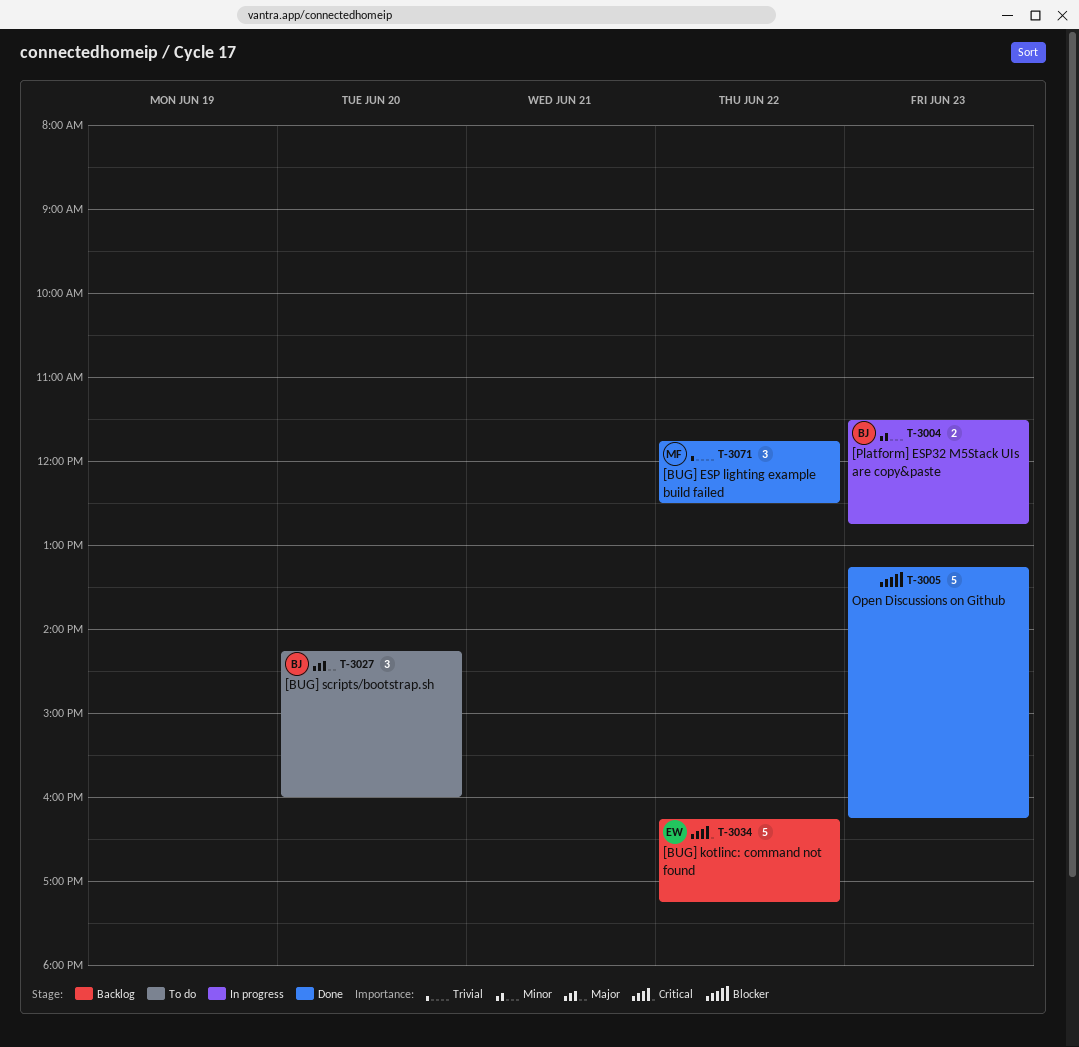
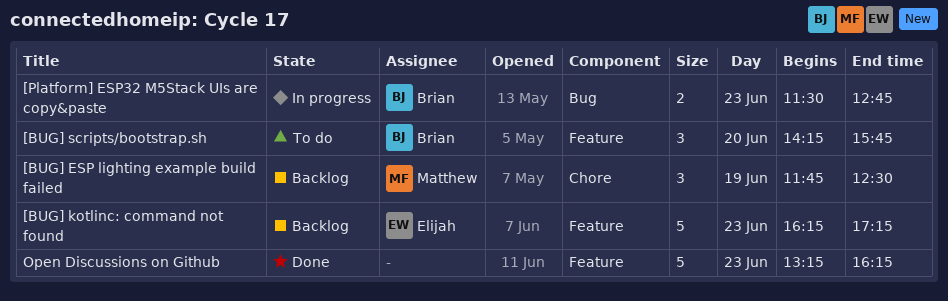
[BUG] ESP lighting example build failed, status: Done -> Backlog
[BUG] ESP lighting example build failed, day: Jun 22 -> Jun 19
[BUG] kotlinc: command not found, day: Jun 22 -> Jun 23
[BUG] scripts/bootstrap.sh, ends: 16:00 -> 15:45

